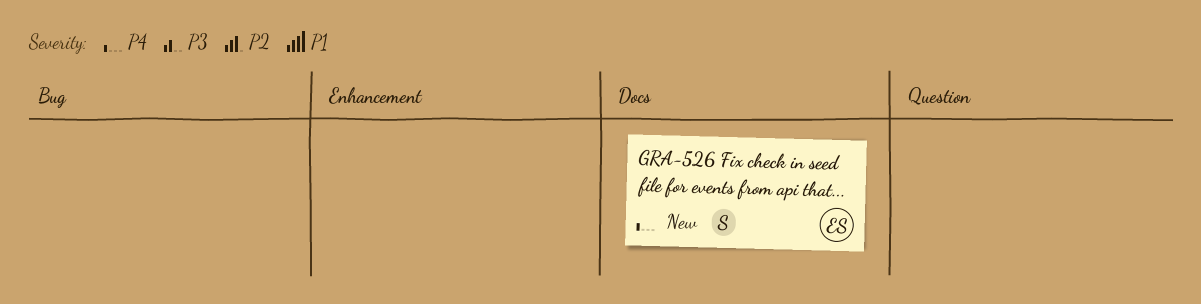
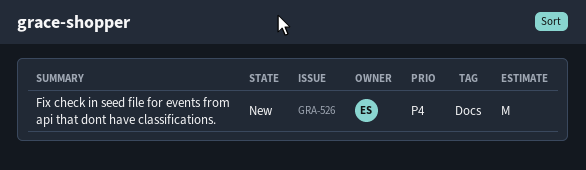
GRA-526, estimate: S -> M

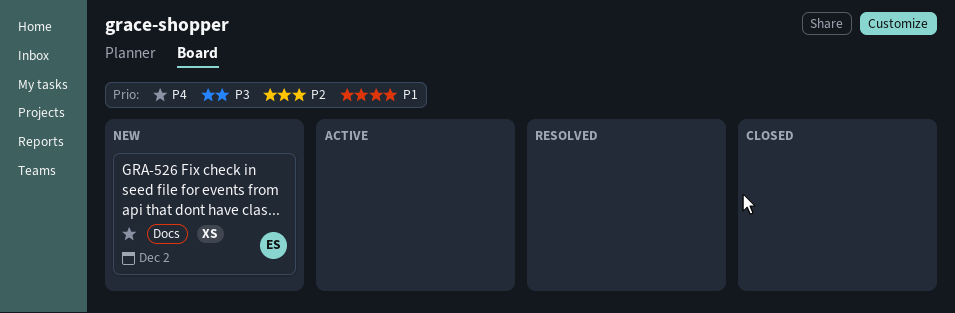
GRA-526, estimate: M -> XS

